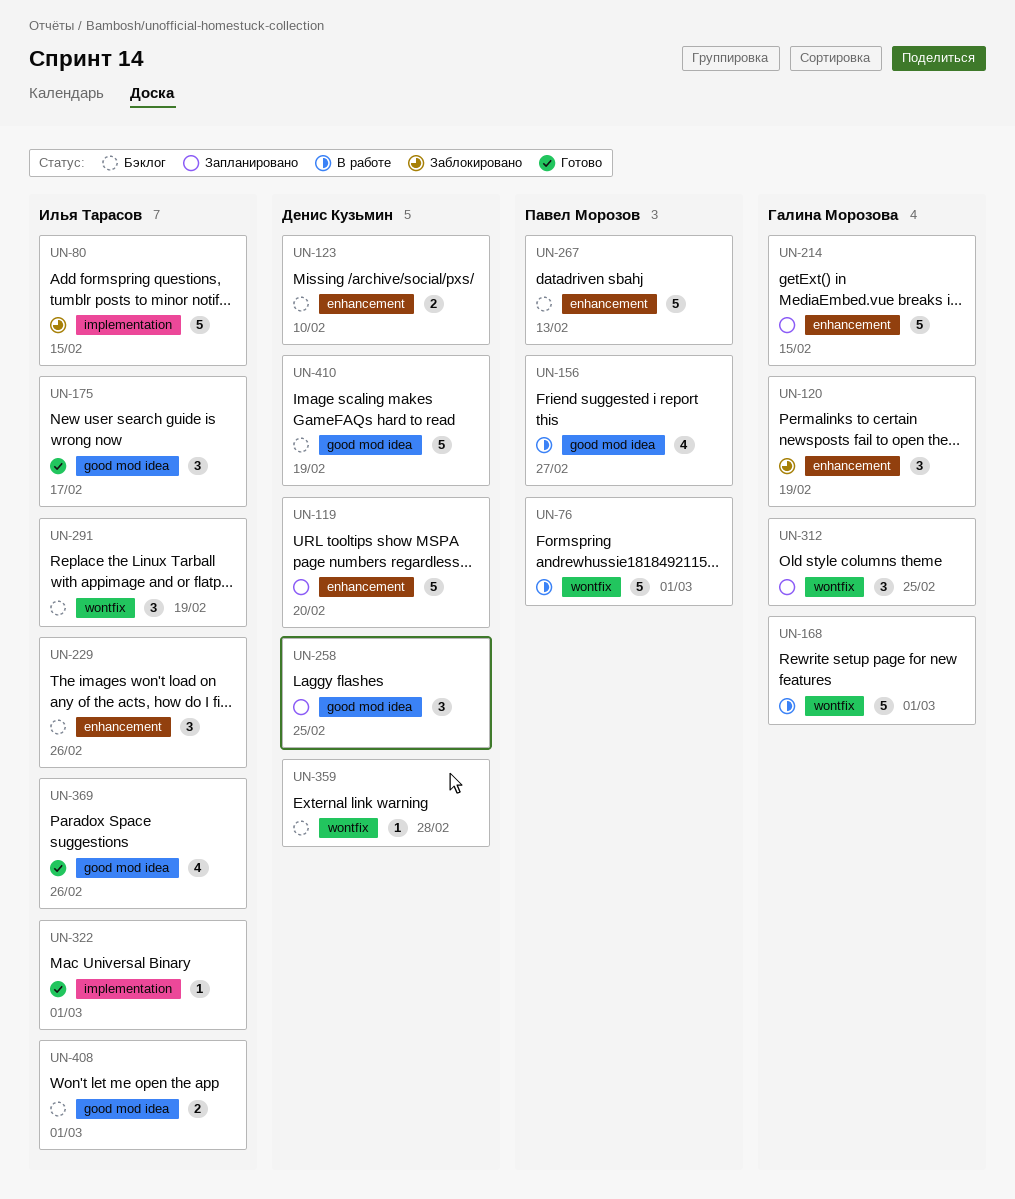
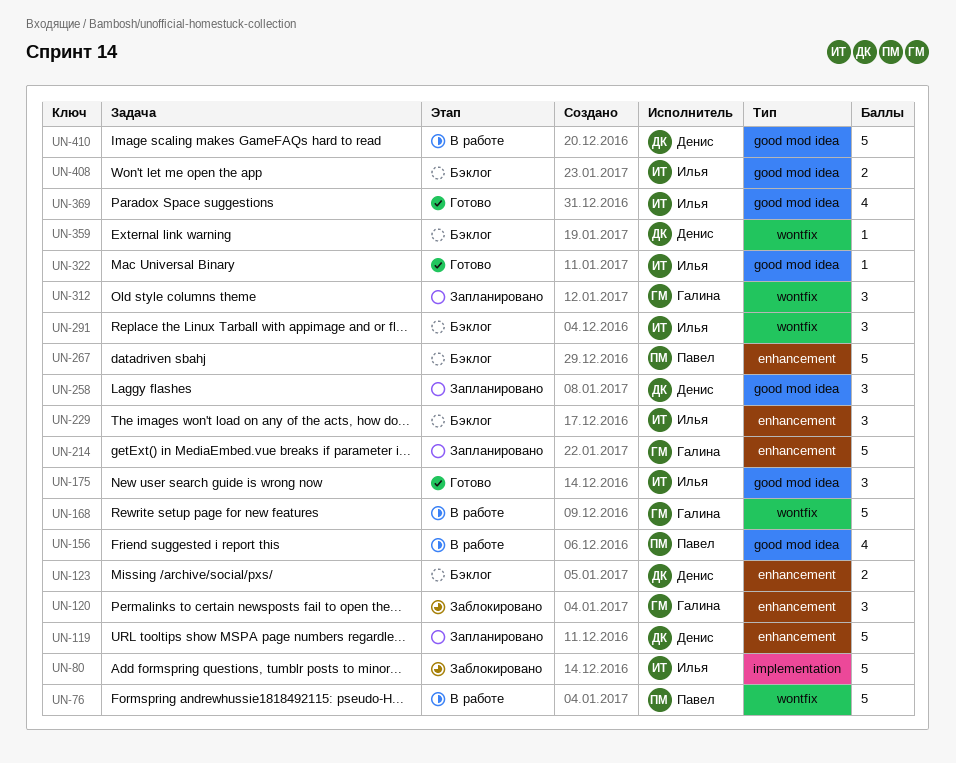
UN-322, label: implementation -> good mod idea
UN-410, status: Бэклог -> В работе

